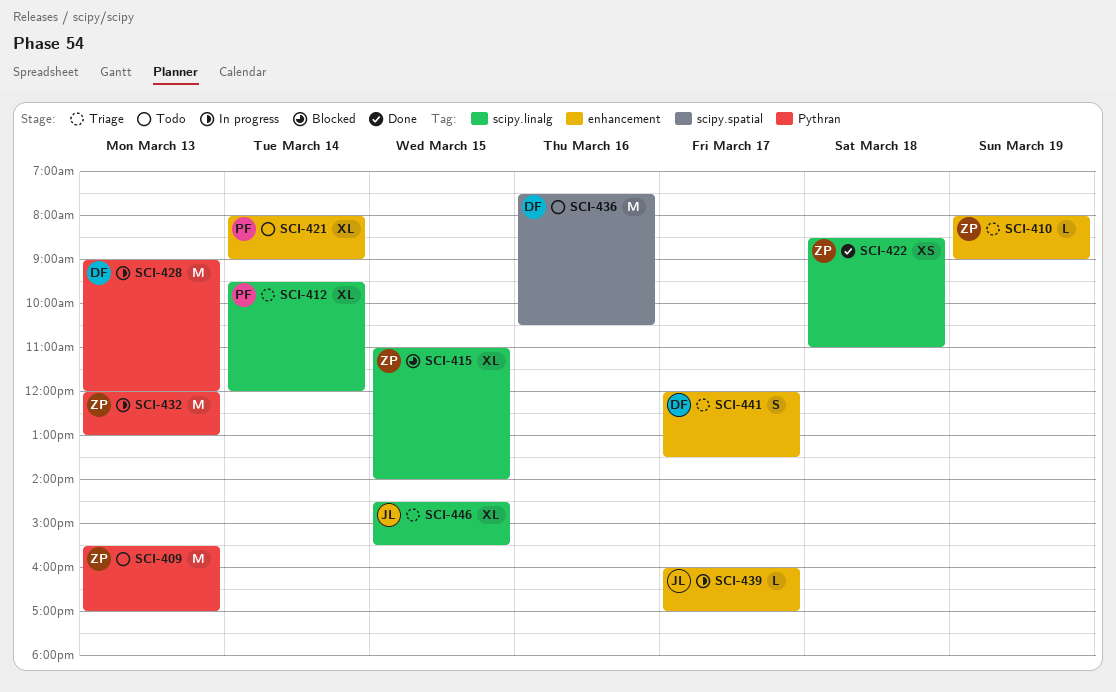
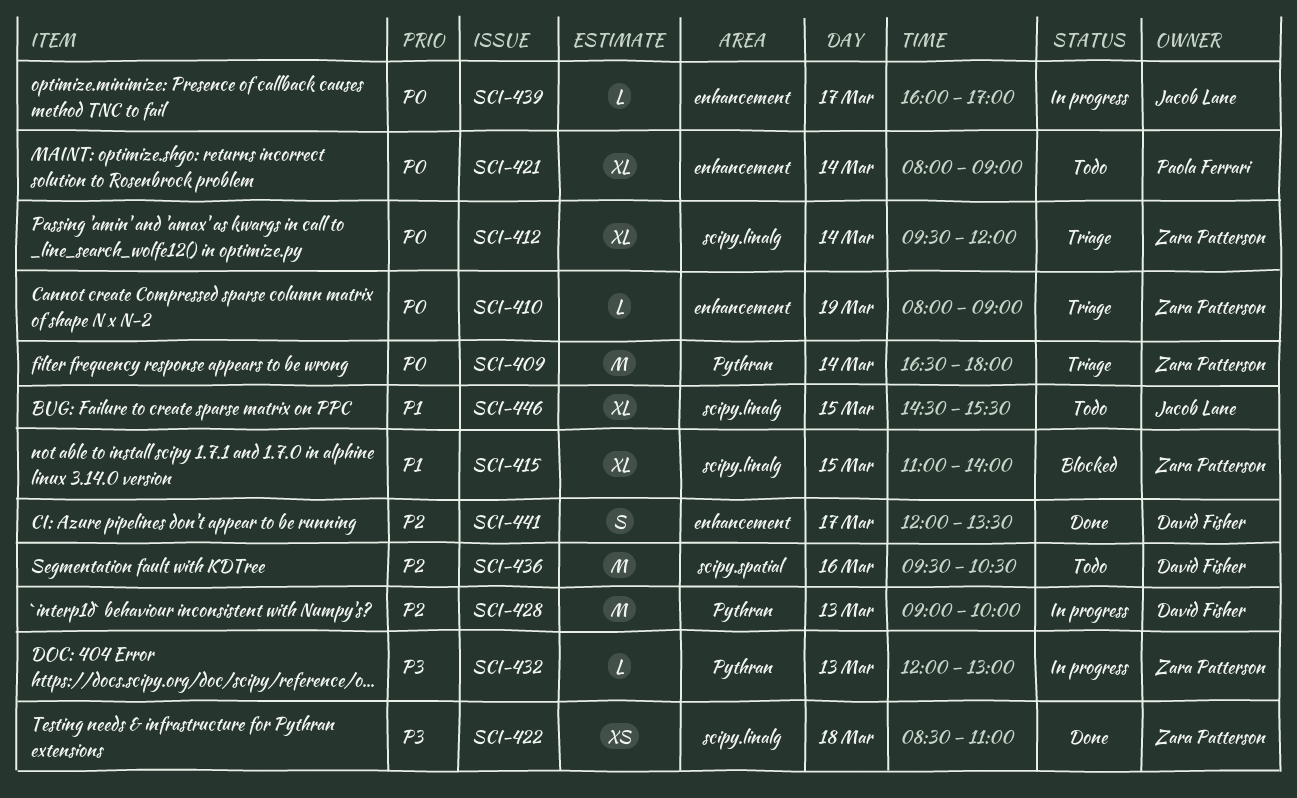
SCI-409, status: Todo -> Triage
SCI-409, day: Mar 13 -> Mar 14
SCI-409, begins: 15:30 -> 16:30
SCI-409, ends: 17:00 -> 18:00
SCI-412, owner: Paola Ferrari -> Zara Patterson
SCI-428, ends: 12:00 -> 10:00
SCI-432, estimate: M -> L
SCI-436, begins: 07:30 -> 09:30
SCI-441, status: Triage -> Done
SCI-446, status: Triage -> Todo

